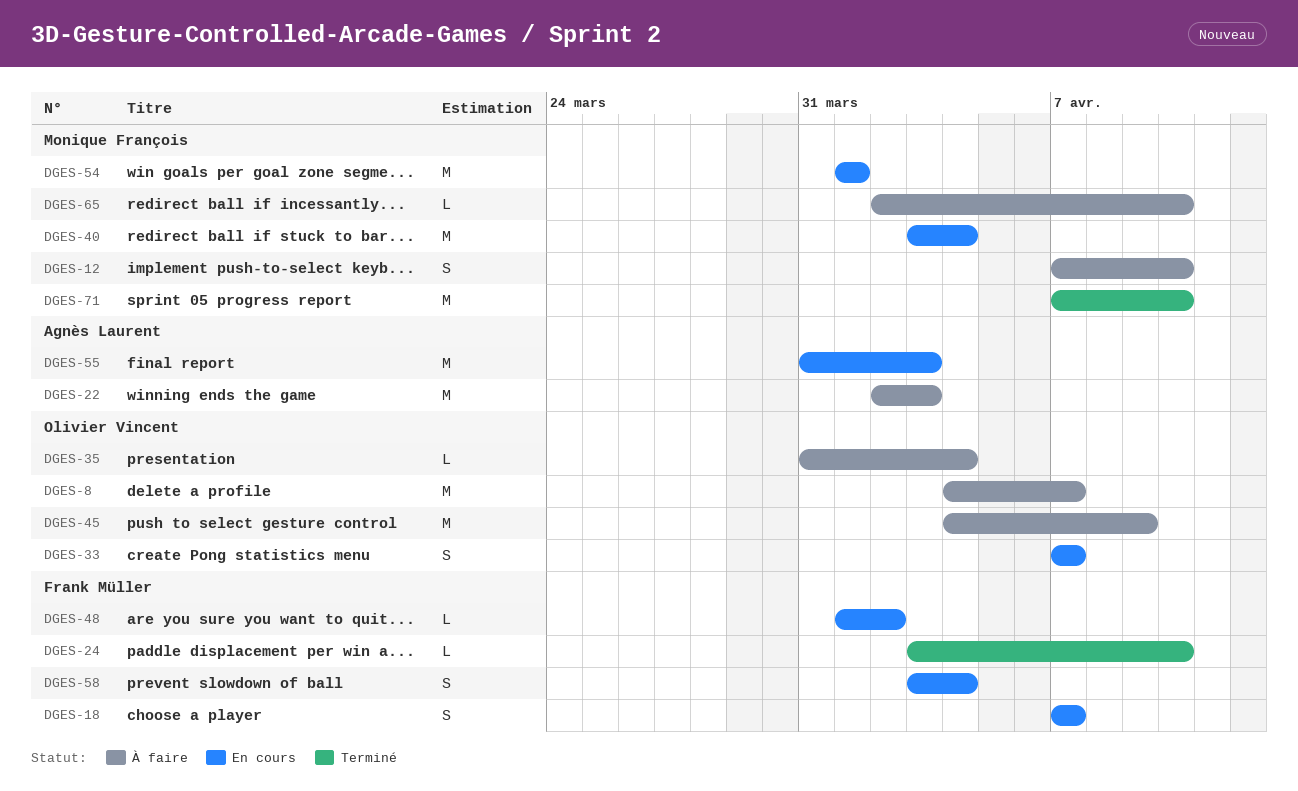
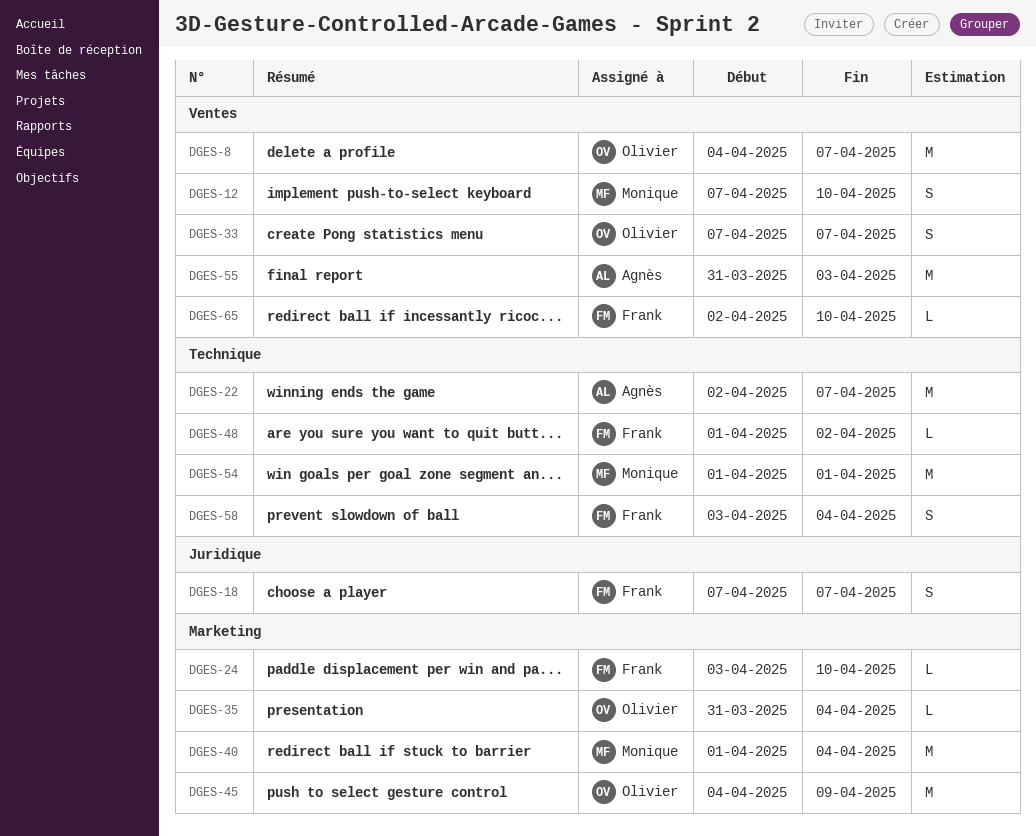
DGES-22, due: Apr 3 -> Apr 7
DGES-40, start: Apr 3 -> Apr 1
DGES-65, owner: Monique François -> Frank Müller
DGES-71: present -> none

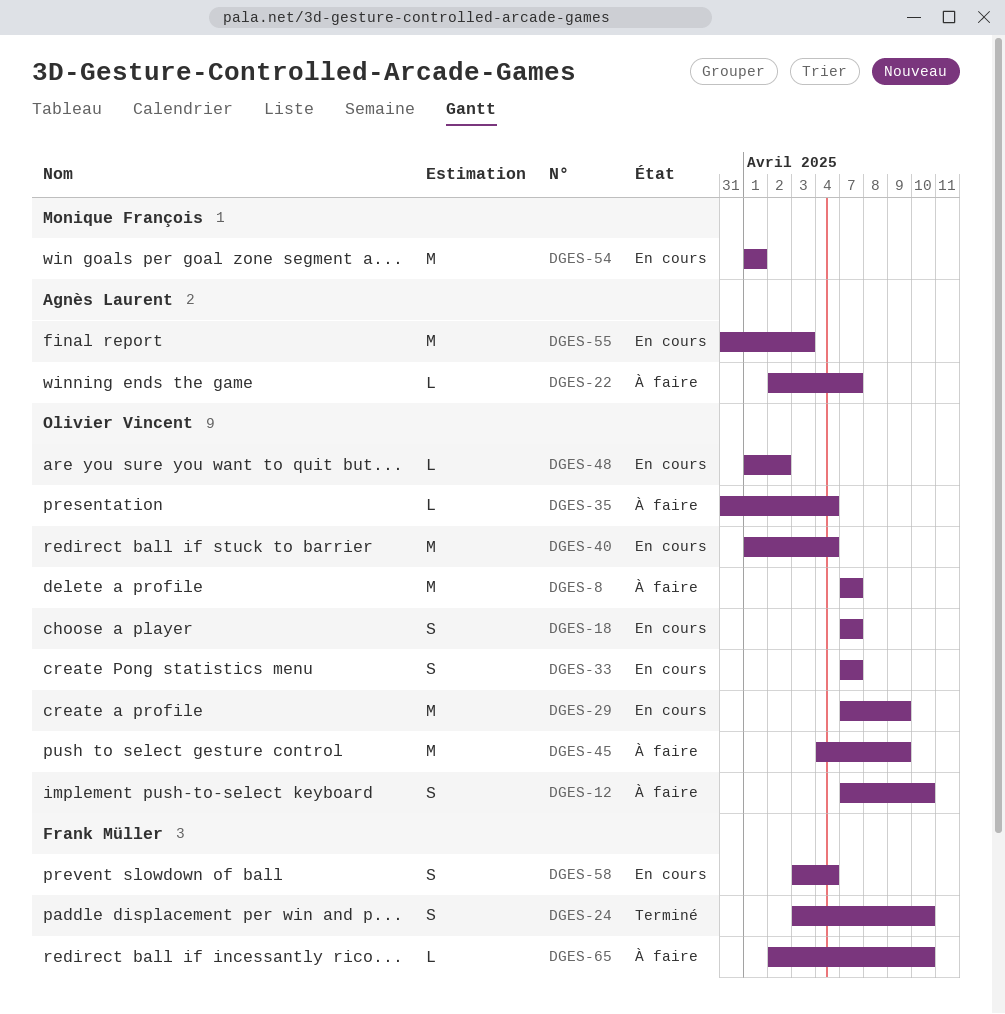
DGES-8, start: Apr 4 -> Apr 7
DGES-12, owner: Monique François -> Olivier Vincent
DGES-18, owner: Frank Müller -> Olivier Vincent
DGES-22, estimate: M -> L
DGES-24, estimate: L -> S
DGES-29: none -> present
DGES-40, owner: Monique François -> Olivier Vincent
DGES-48, owner: Frank Müller -> Olivier Vincent

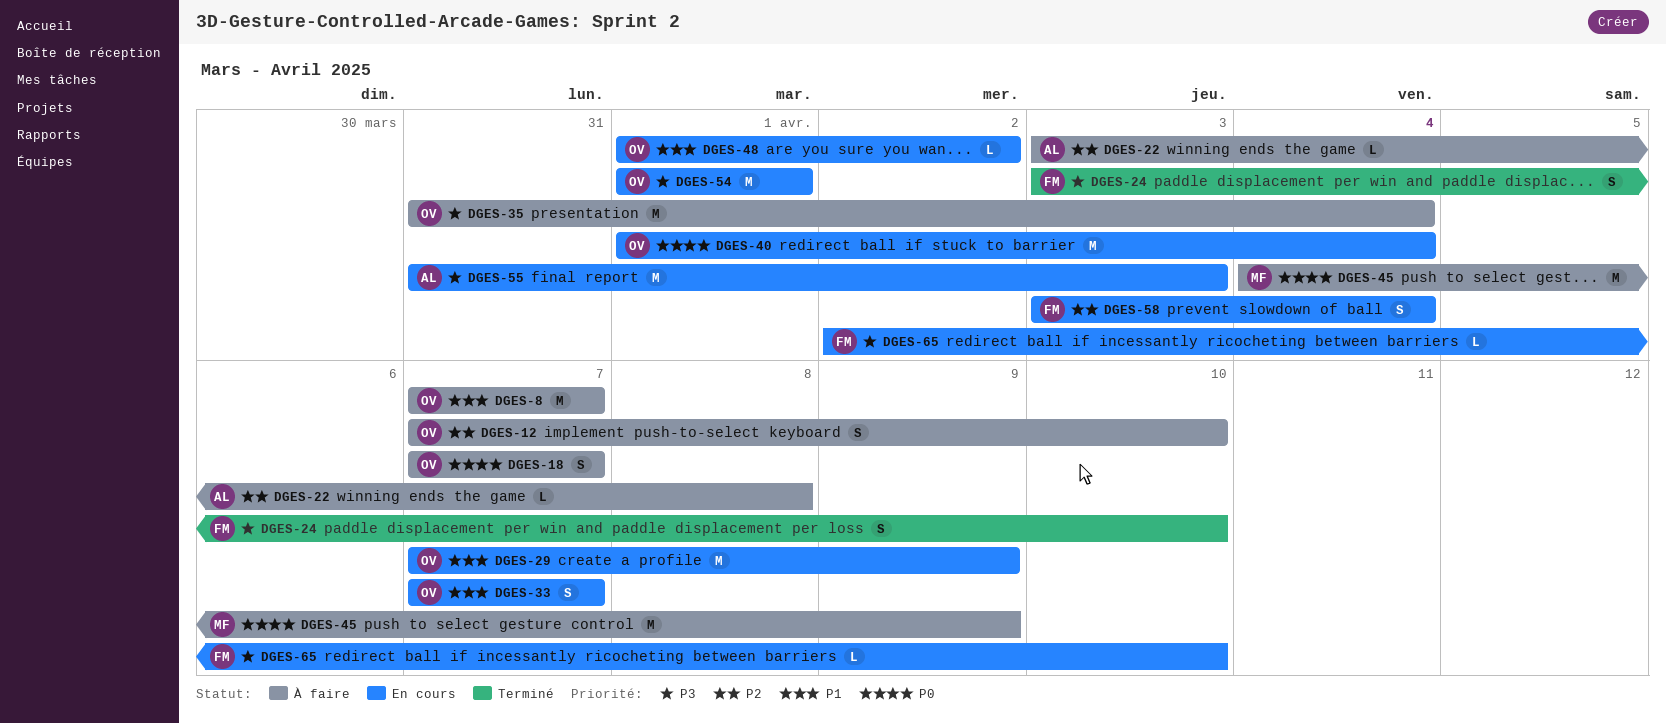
DGES-18, status: En cours -> À faire
DGES-22, start: Apr 2 -> Apr 3
DGES-22, due: Apr 7 -> Apr 8
DGES-35, estimate: L -> M
DGES-45, owner: Olivier Vincent -> Monique François
DGES-54, owner: Monique François -> Olivier Vincent
DGES-65, status: À faire -> En cours

